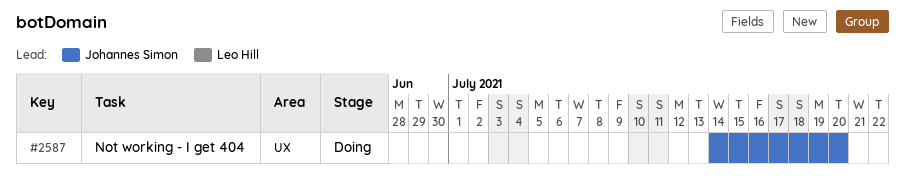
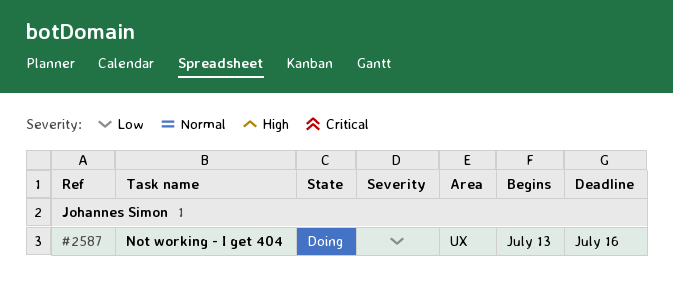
#2587, start: Jul 14 -> Jul 13
#2587, due: Jul 20 -> Jul 16

